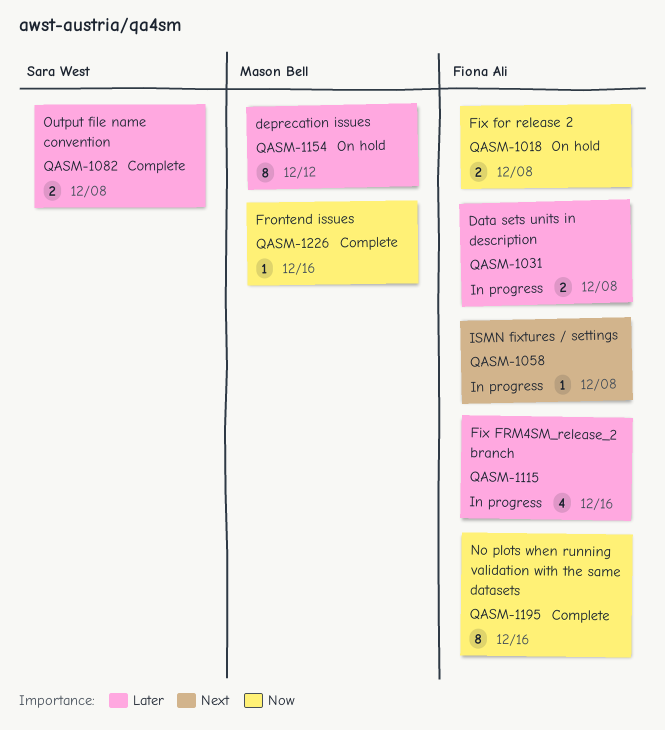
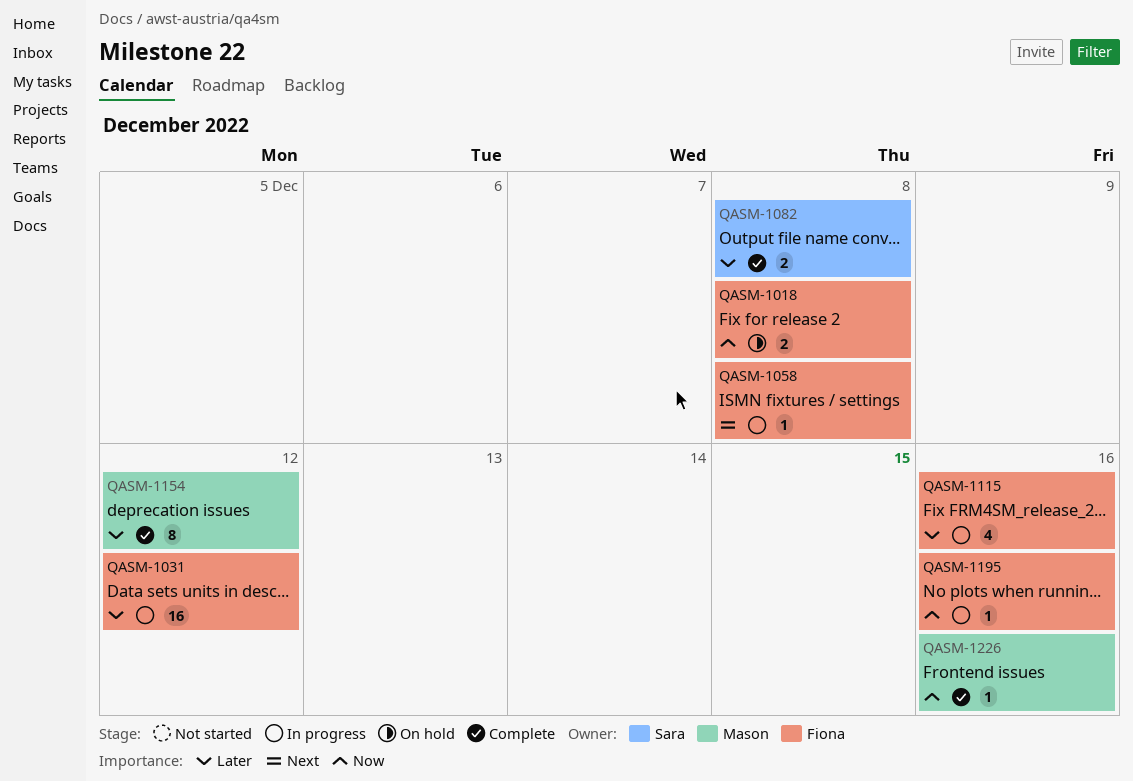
QASM-1031, estimate: 2 -> 16
QASM-1031, due: Dec 8 -> Dec 12
QASM-1154, status: On hold -> Complete
QASM-1195, status: Complete -> In progress
QASM-1195, estimate: 8 -> 1

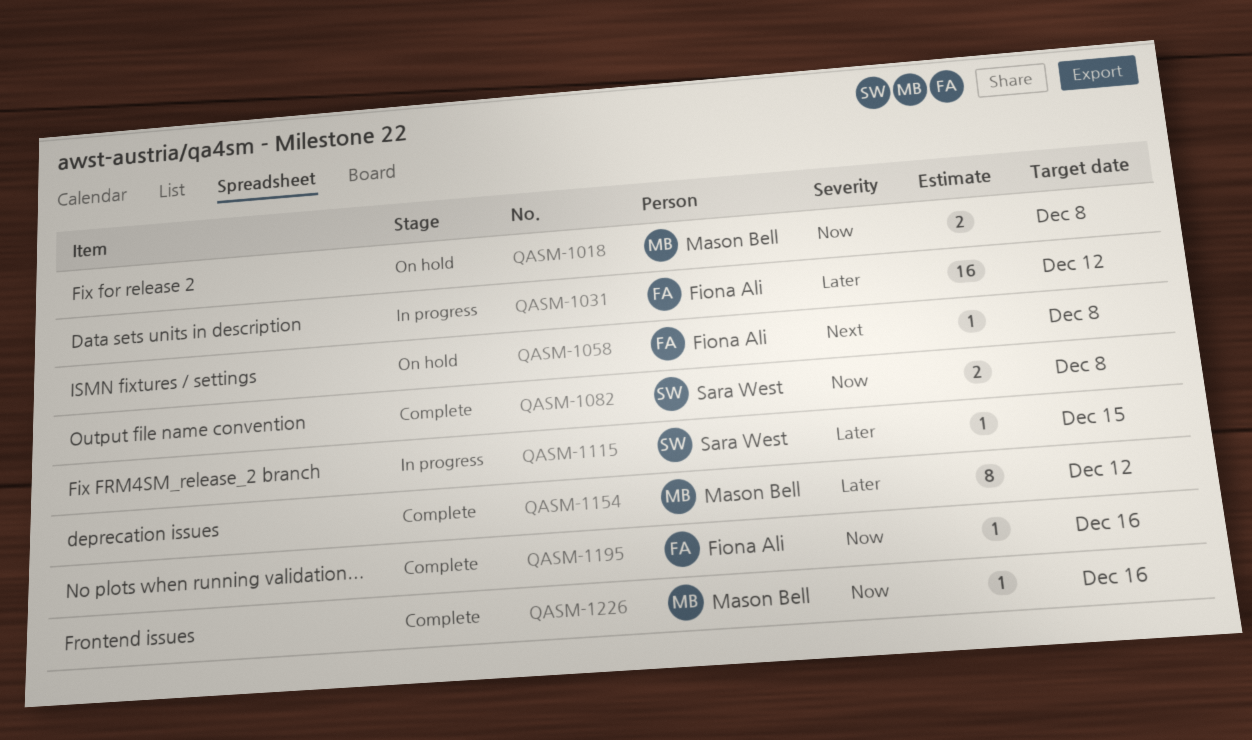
QASM-1018, owner: Fiona Ali -> Mason Bell
QASM-1058, status: In progress -> On hold
QASM-1082, priority: Later -> Now
QASM-1115, owner: Fiona Ali -> Sara West
QASM-1115, estimate: 4 -> 1
QASM-1115, due: Dec 16 -> Dec 15
QASM-1195, status: In progress -> Complete

